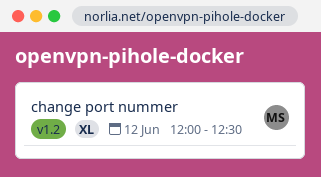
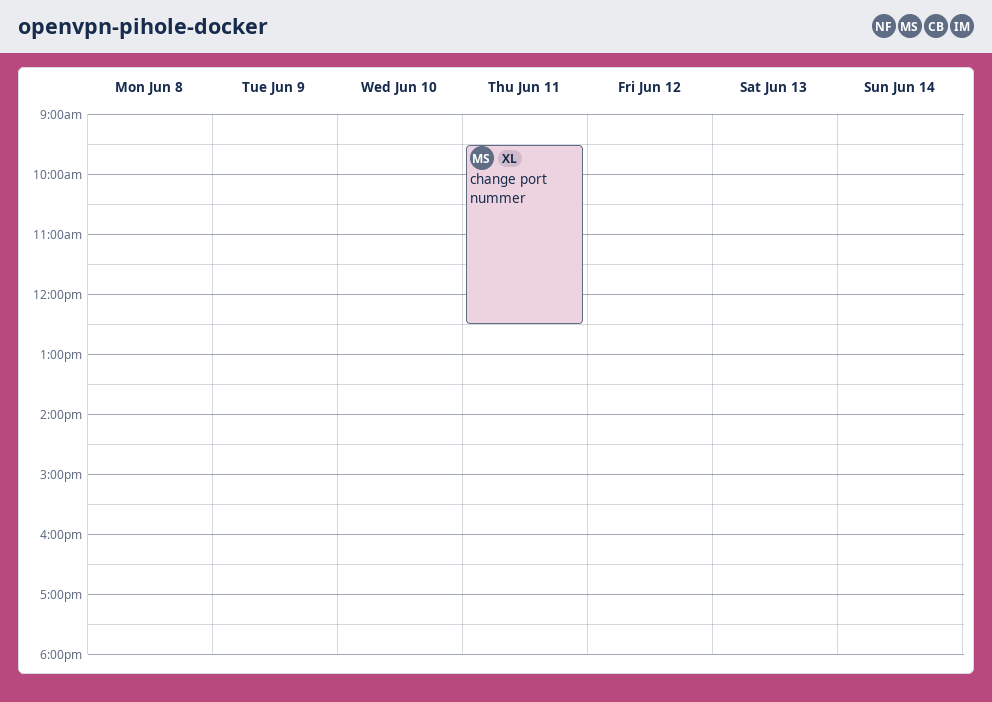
change port nummer, day: Jun 12 -> Jun 11
change port nummer, begins: 12:00 -> 09:30

